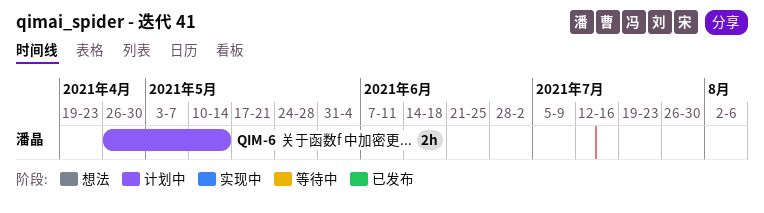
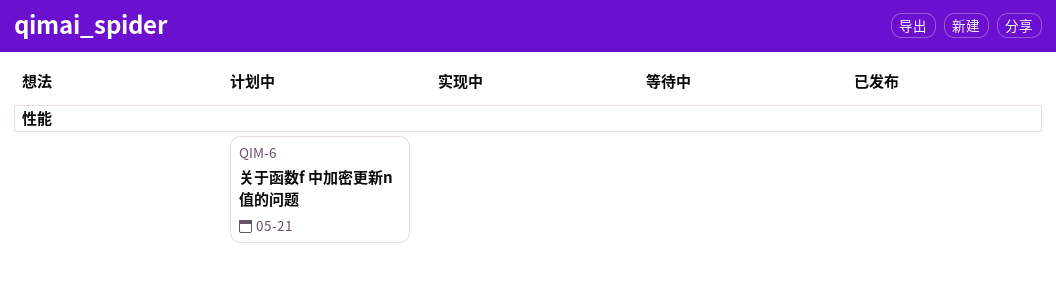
QIM-6, due: May 14 -> May 21

